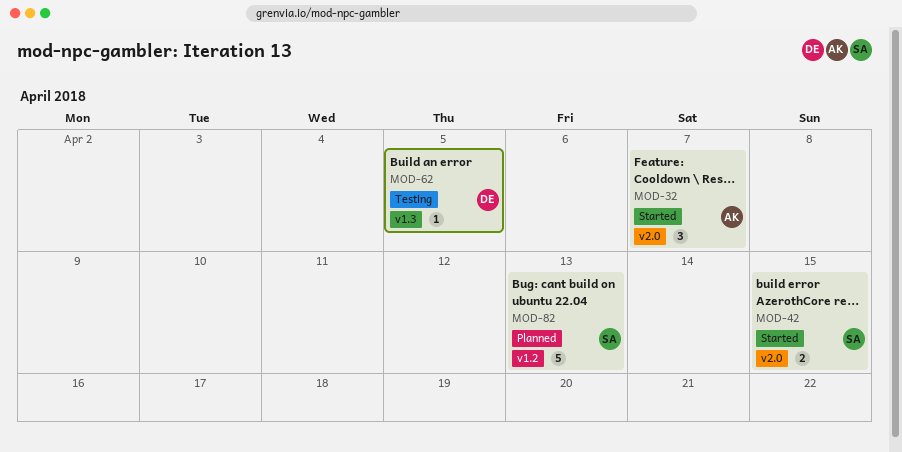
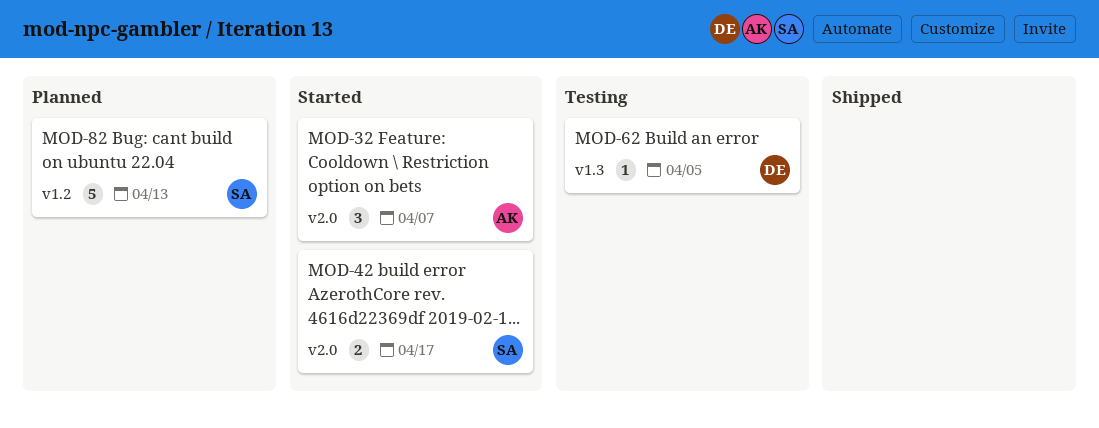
MOD-42, due: Apr 15 -> Apr 17

